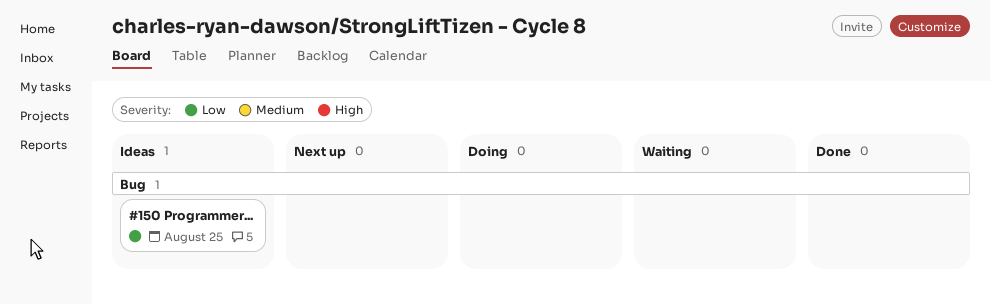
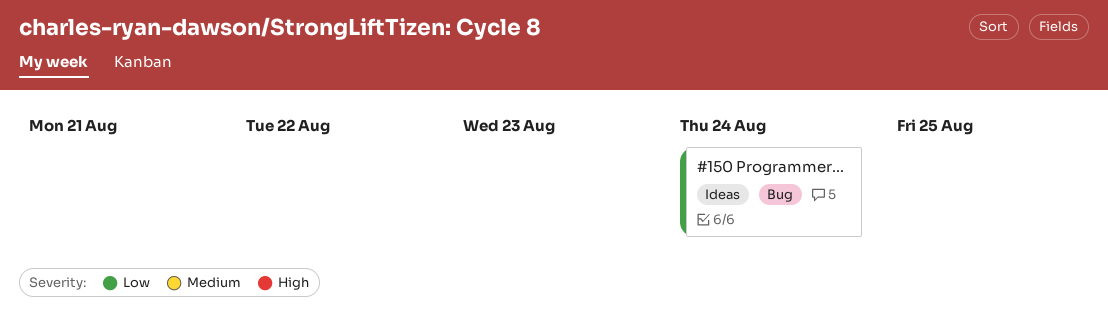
#150, due: Aug 25 -> Aug 24

